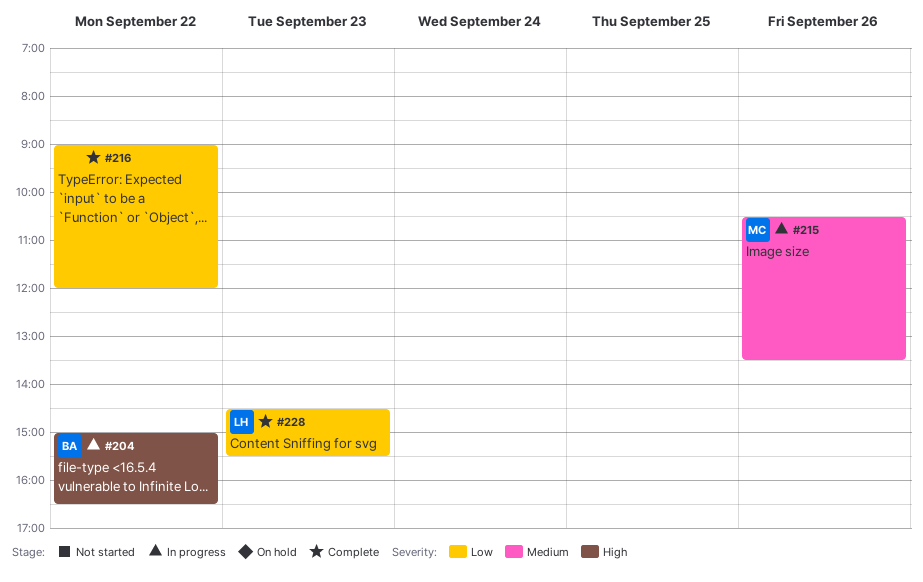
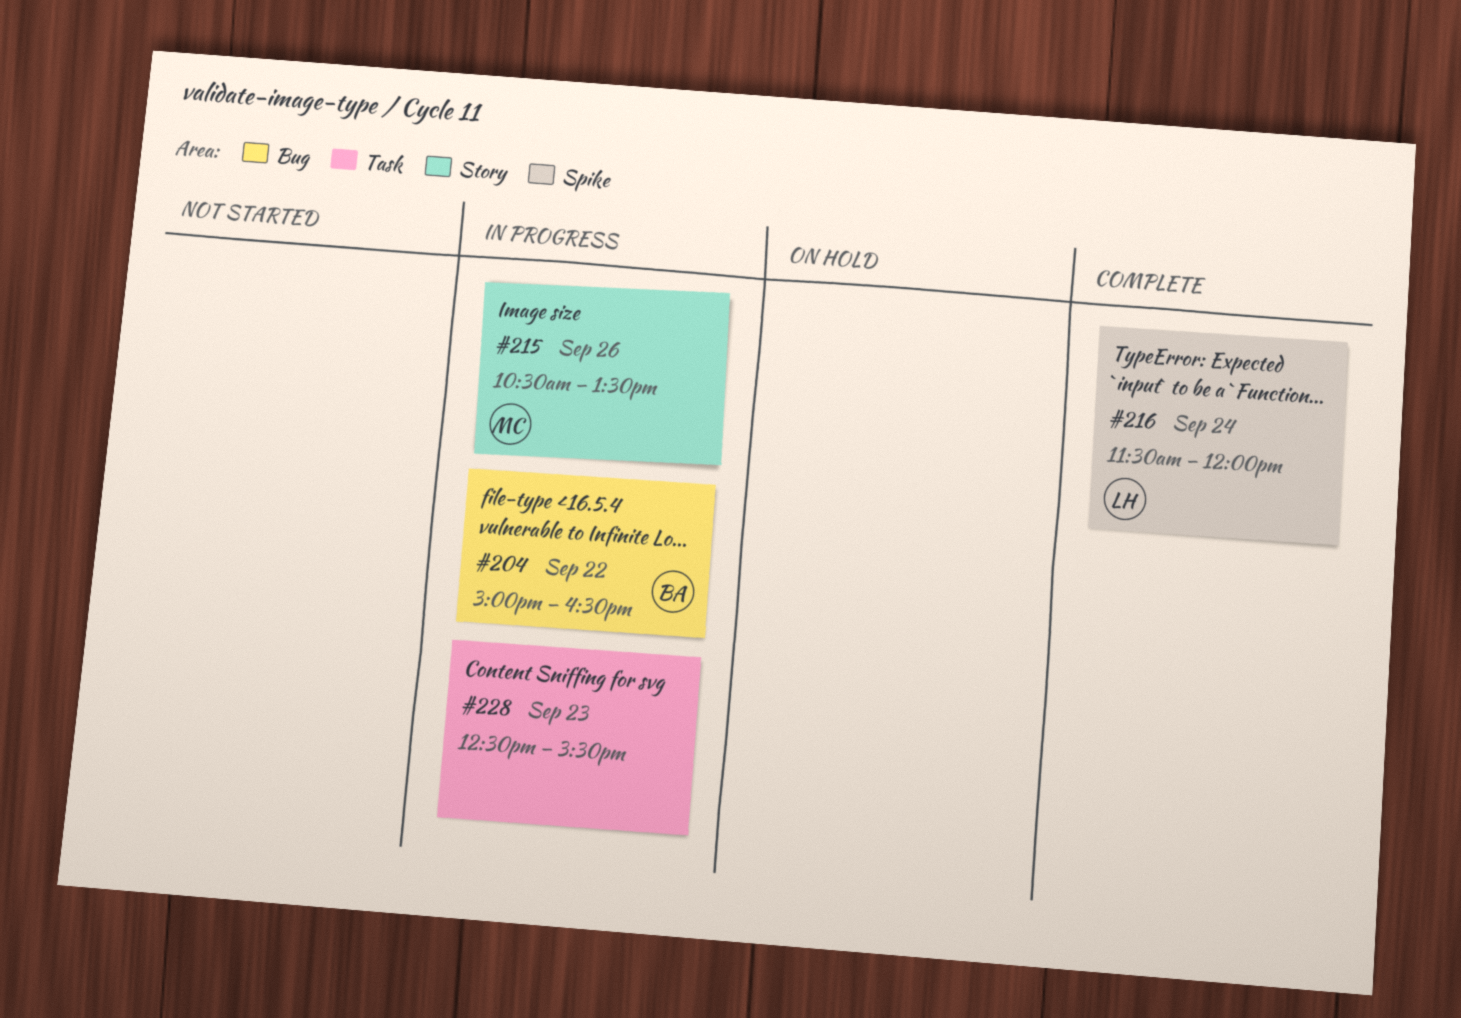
#216, owner: none -> LH
#216, day: Sep 22 -> Sep 24
#216, begins: 09:00 -> 11:30
#228, status: Complete -> In progress
#228, owner: LH -> none
#228, begins: 14:30 -> 12:30

